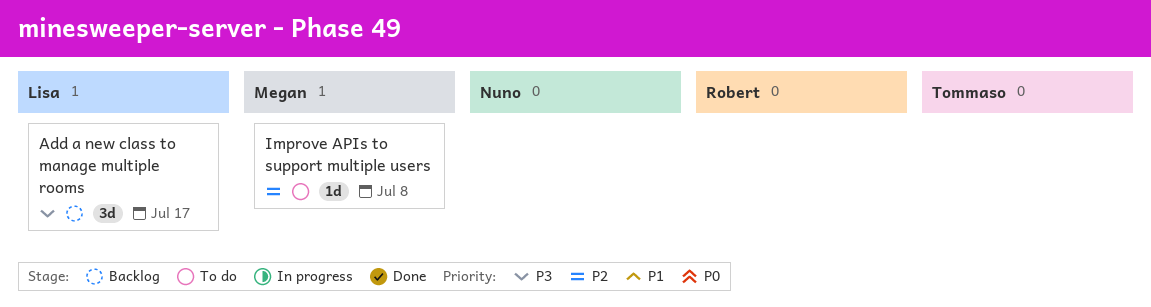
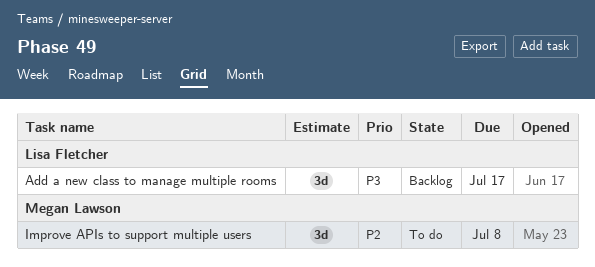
Improve APIs to support multiple users, estimate: 1d -> 3d

